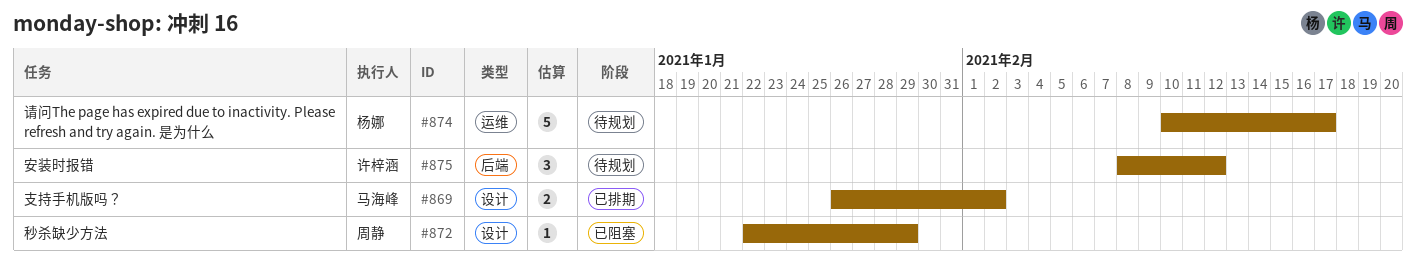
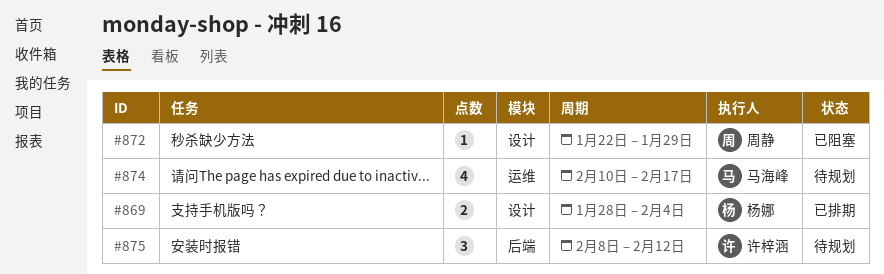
#869, owner: 马海峰 -> 杨娜
#869, start: Jan 26 -> Jan 28
#869, due: Feb 2 -> Feb 4
#874, owner: 杨娜 -> 马海峰
#874, estimate: 5 -> 4

